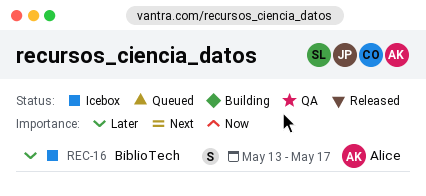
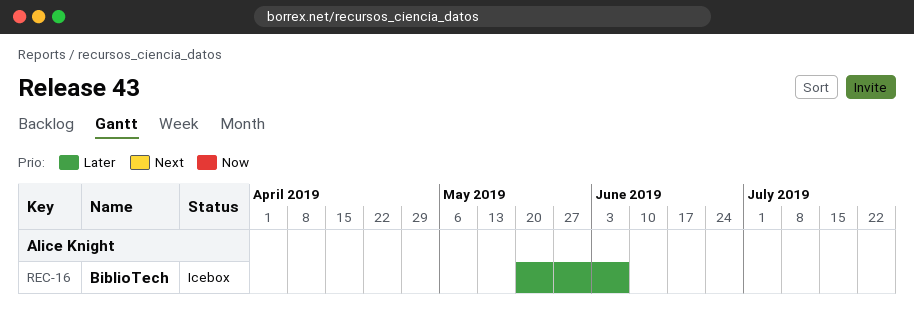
REC-16, start: May 13 -> May 20
REC-16, due: May 17 -> Jun 7

